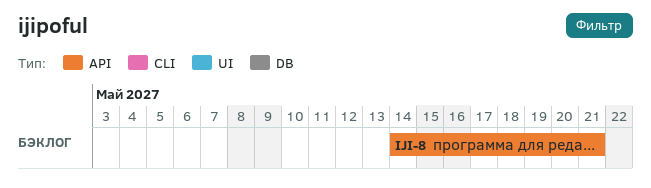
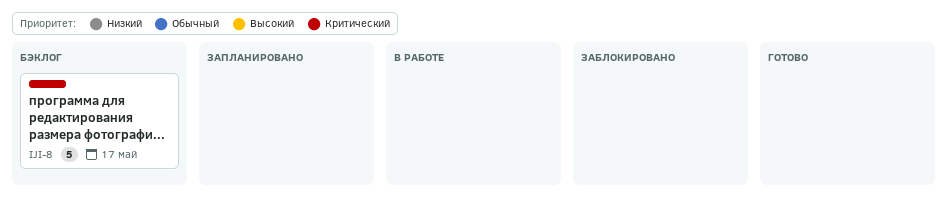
IJI-8, due: May 21 -> May 17

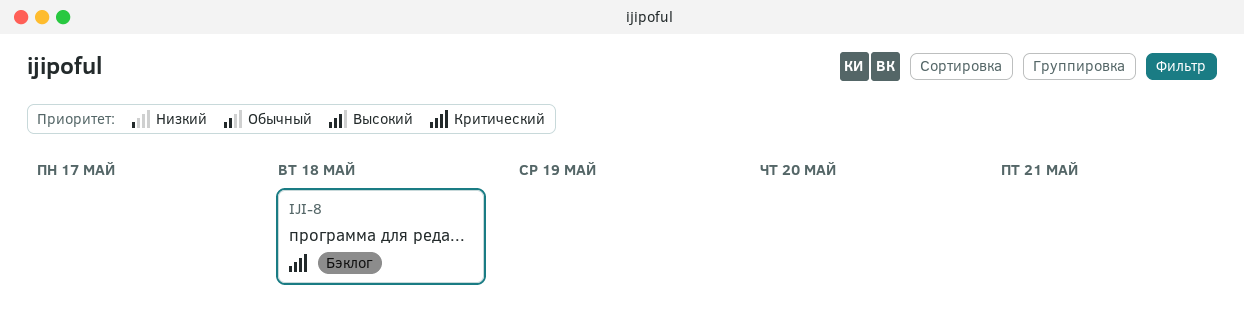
IJI-8, due: May 17 -> May 18

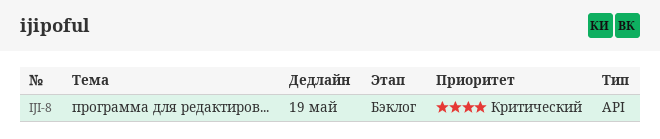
IJI-8, due: May 18 -> May 19

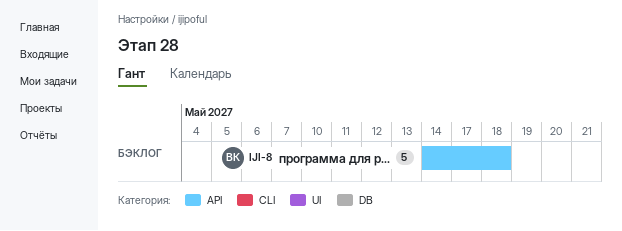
IJI-8, due: May 19 -> May 18

